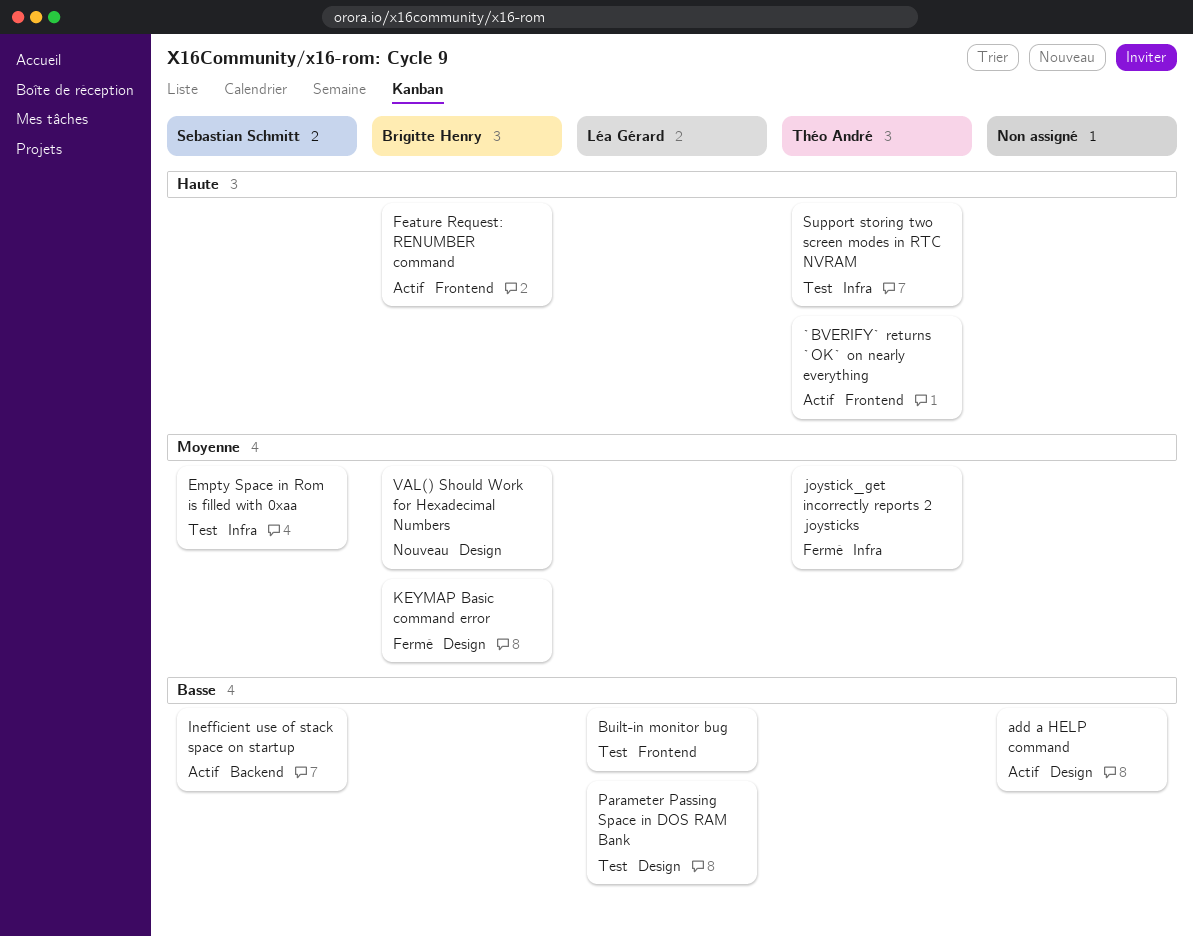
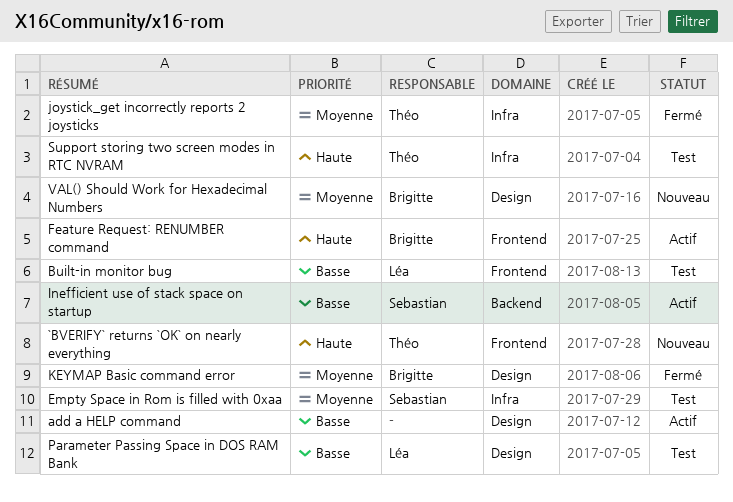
`BVERIFY` returns `OK` on nearly everything, status: Actif -> Nouveau

